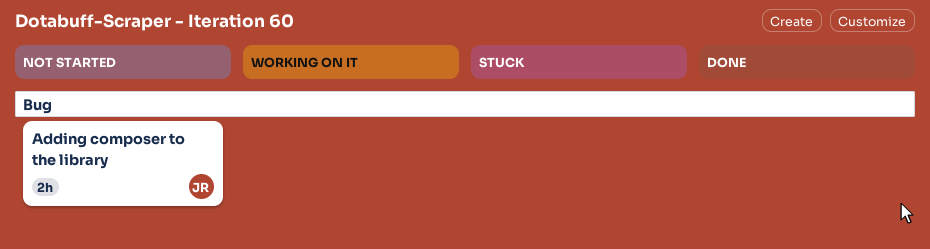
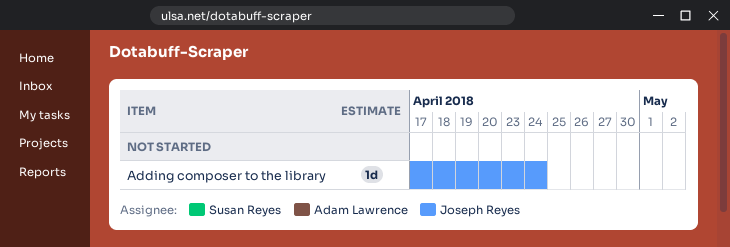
Adding composer to the library, estimate: 2h -> 1d

